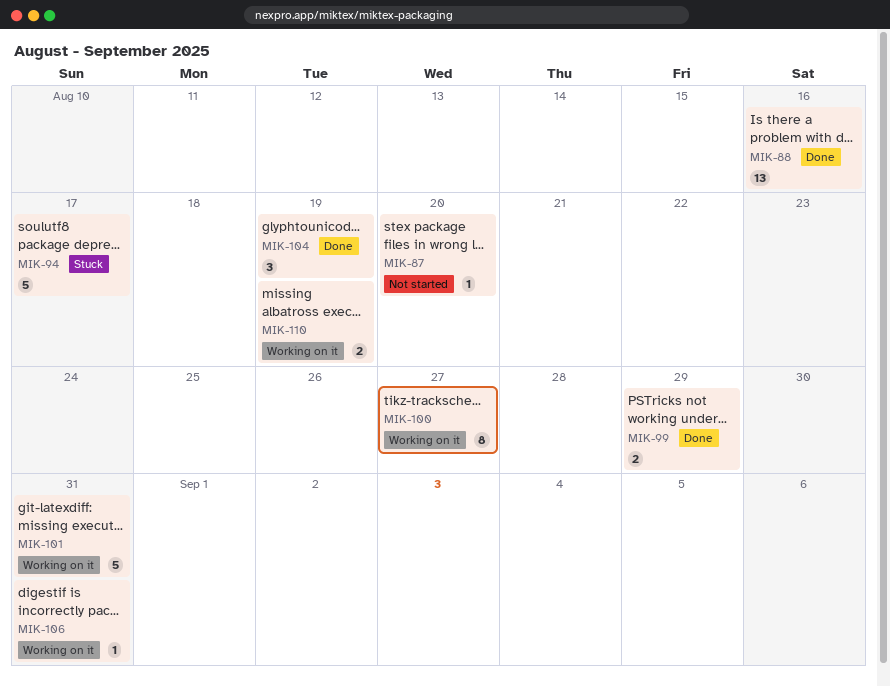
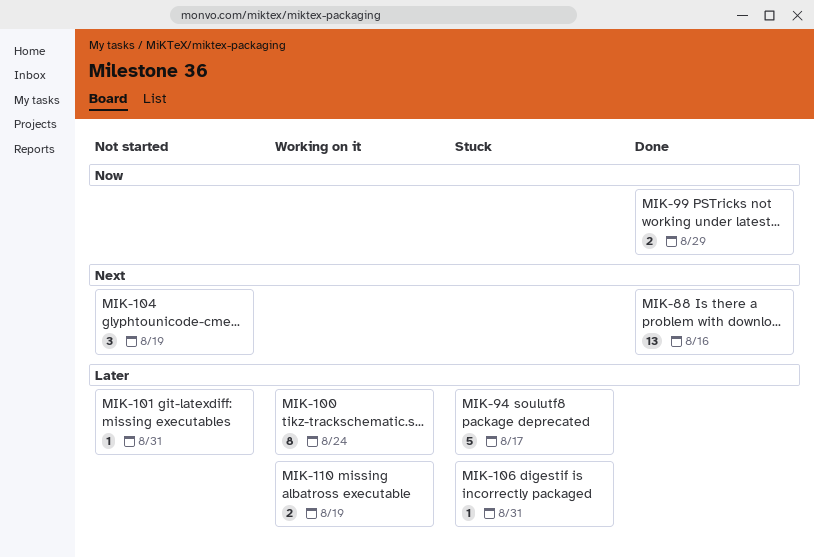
MIK-87: present -> none
MIK-100, due: Aug 27 -> Aug 24
MIK-101, status: Working on it -> Not started
MIK-101, estimate: 5 -> 1
MIK-104, status: Done -> Not started
MIK-106, status: Working on it -> Stuck

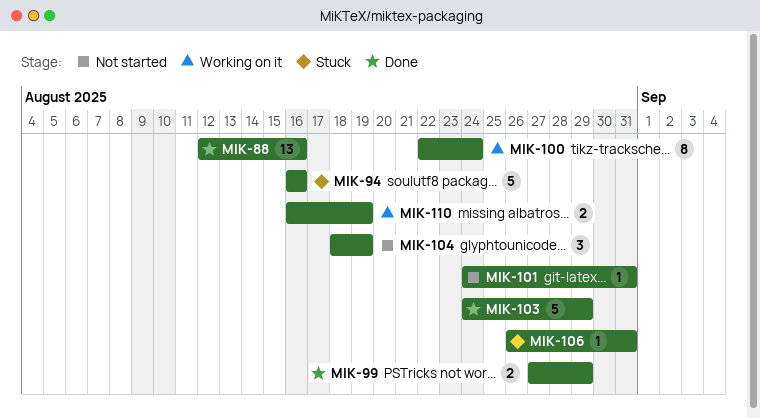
MIK-94, due: Aug 17 -> Aug 16
MIK-103: none -> present

